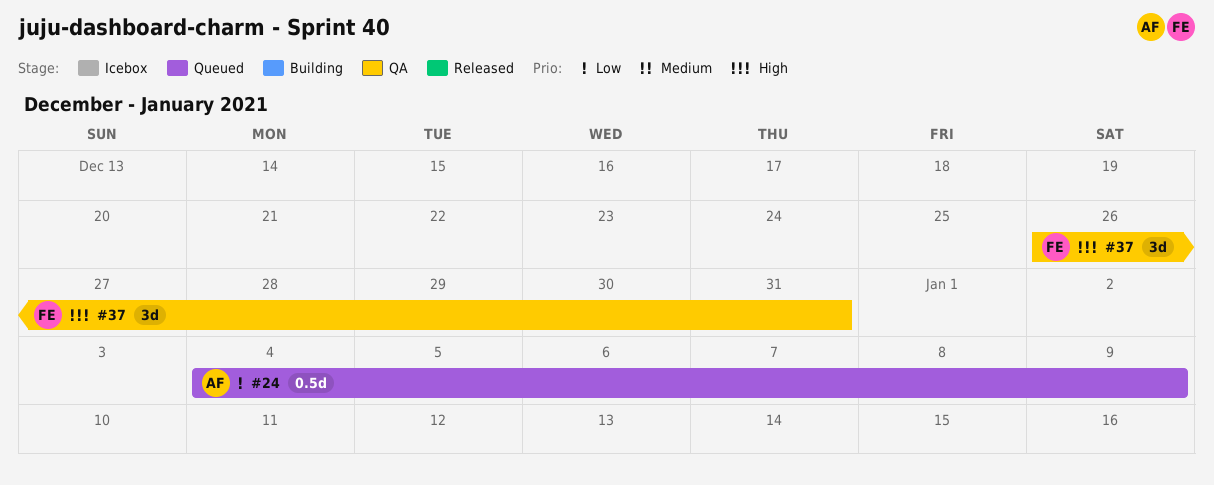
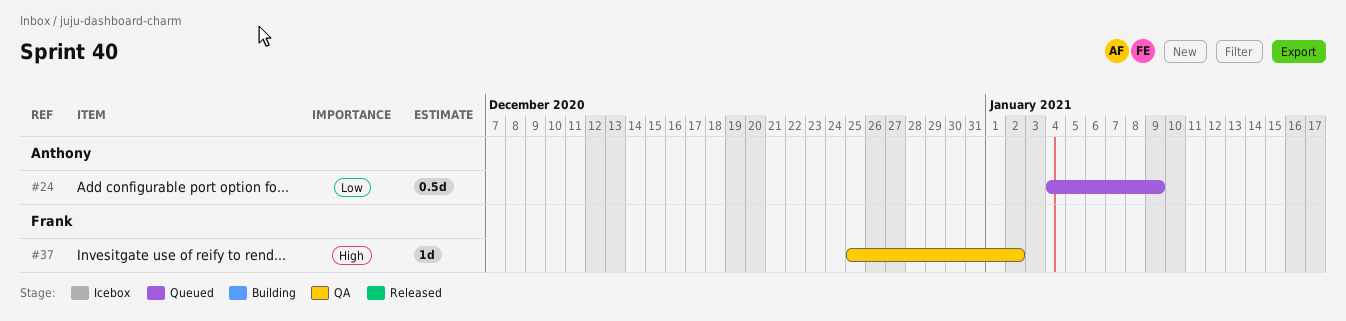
#37, estimate: 3d -> 1d
#37, start: Dec 26 -> Dec 25
#37, due: Dec 31 -> Jan 2

